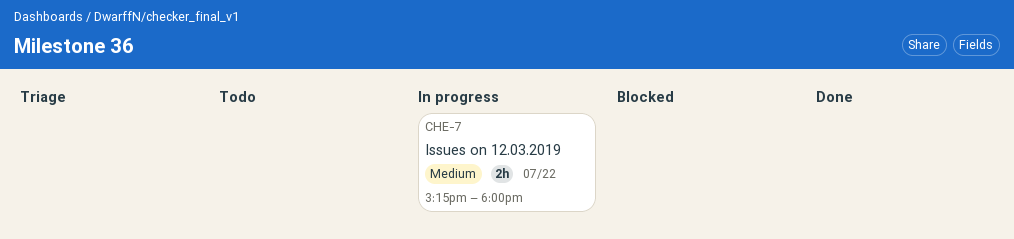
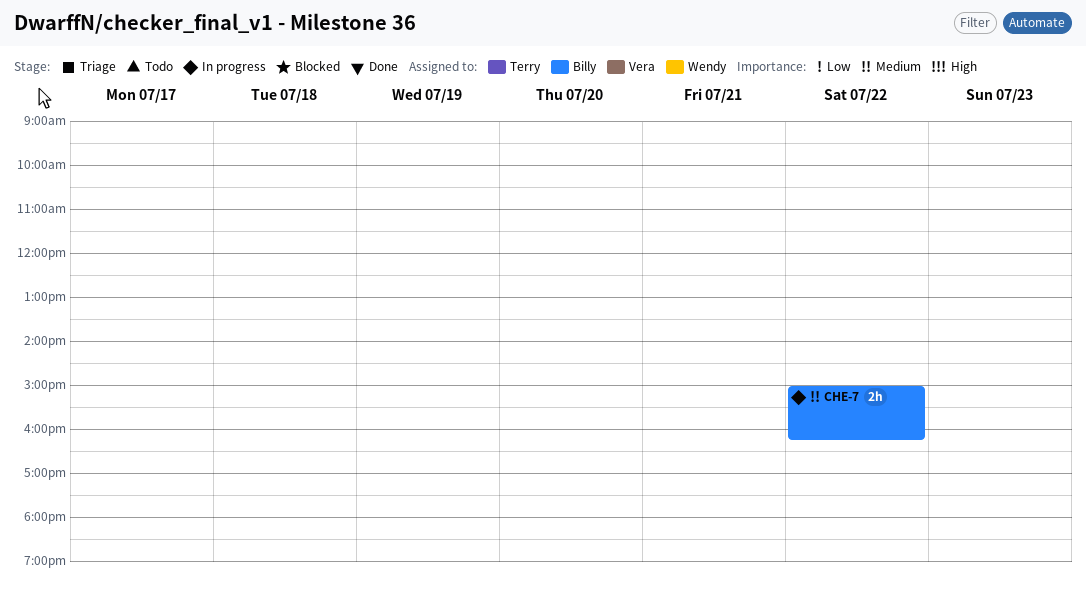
CHE-7, begins: 15:15 -> 15:00
CHE-7, ends: 18:00 -> 16:15

